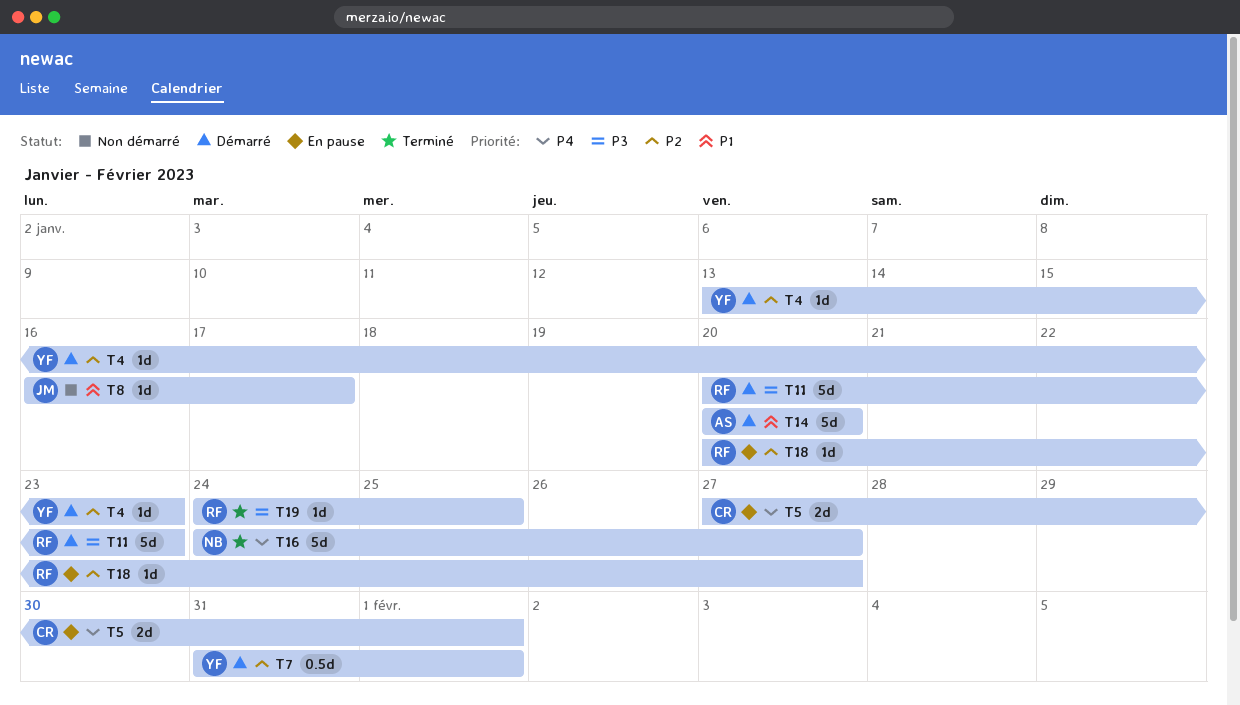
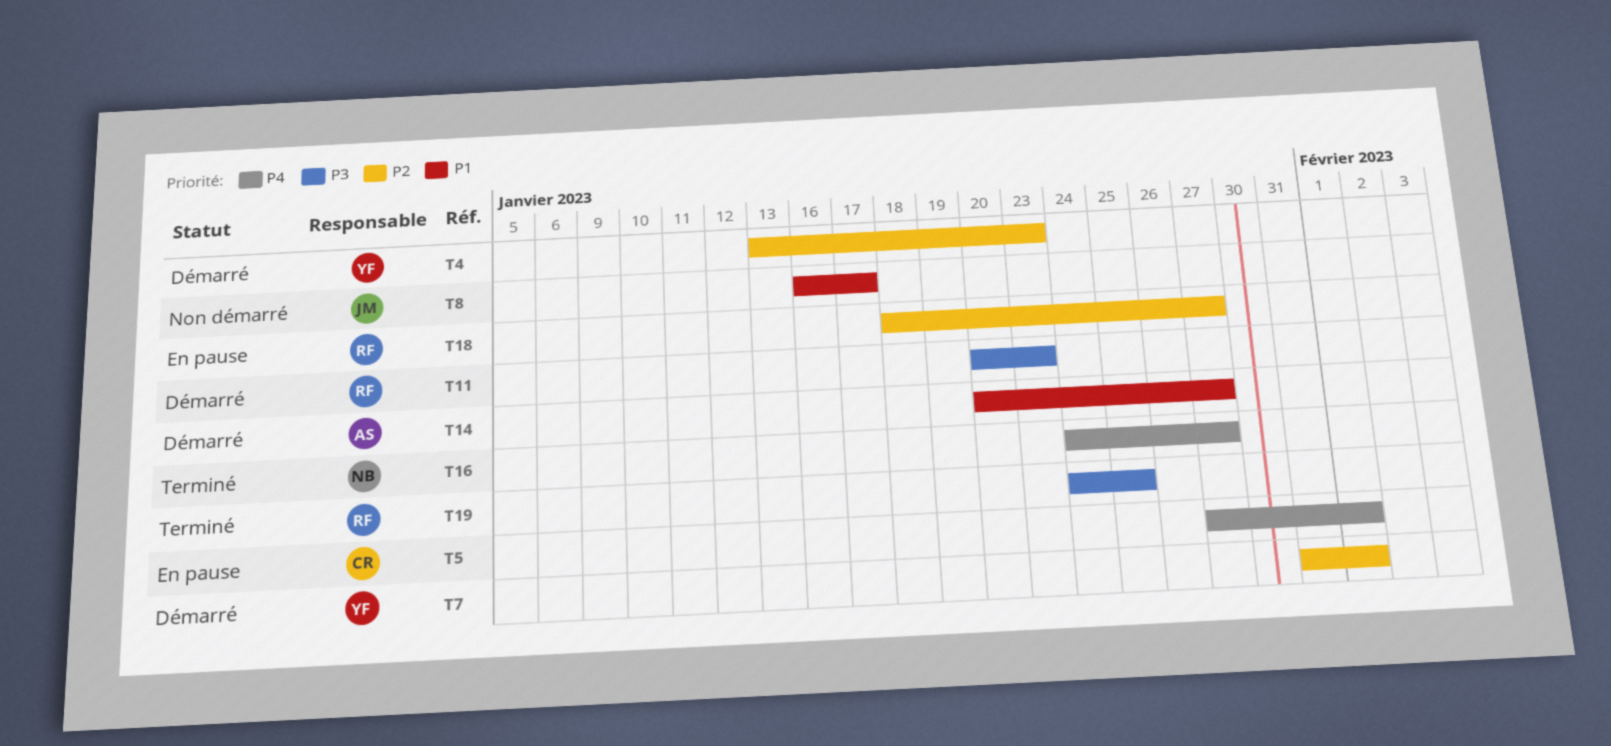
T14, due: Jan 20 -> Jan 27
T18, start: Jan 20 -> Jan 18

